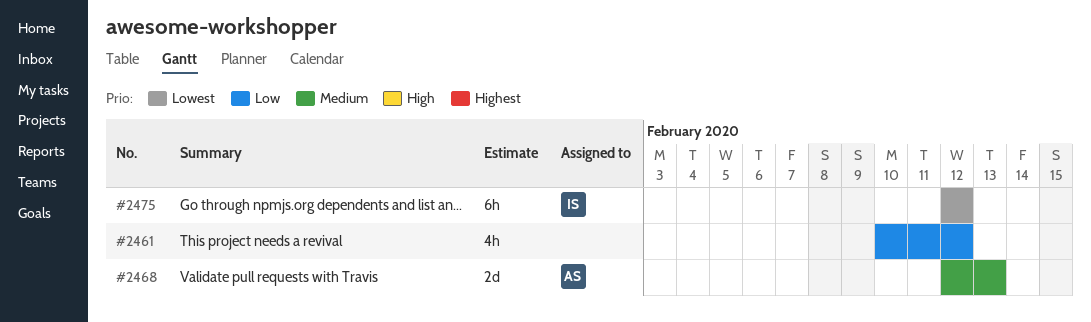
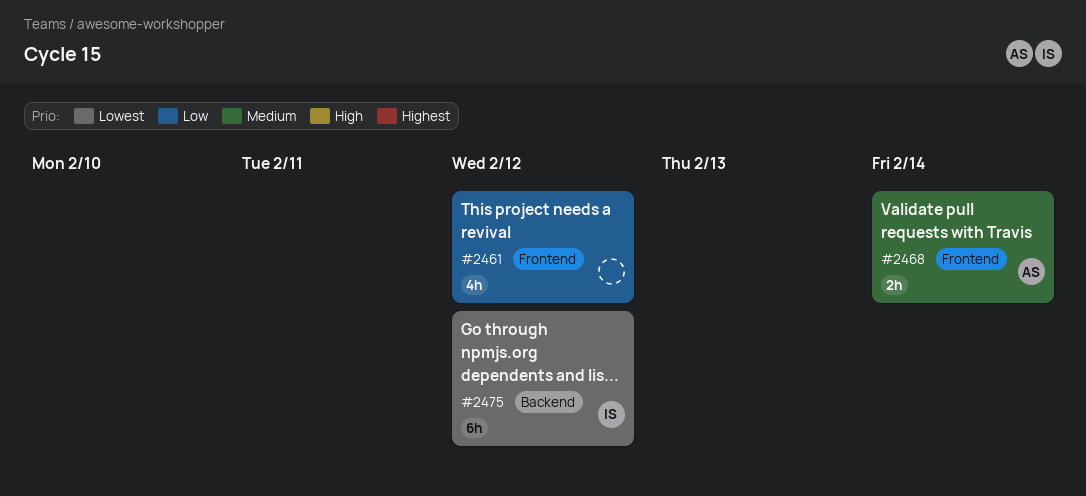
#2468, estimate: 2d -> 2h
#2468, due: Feb 13 -> Feb 14

